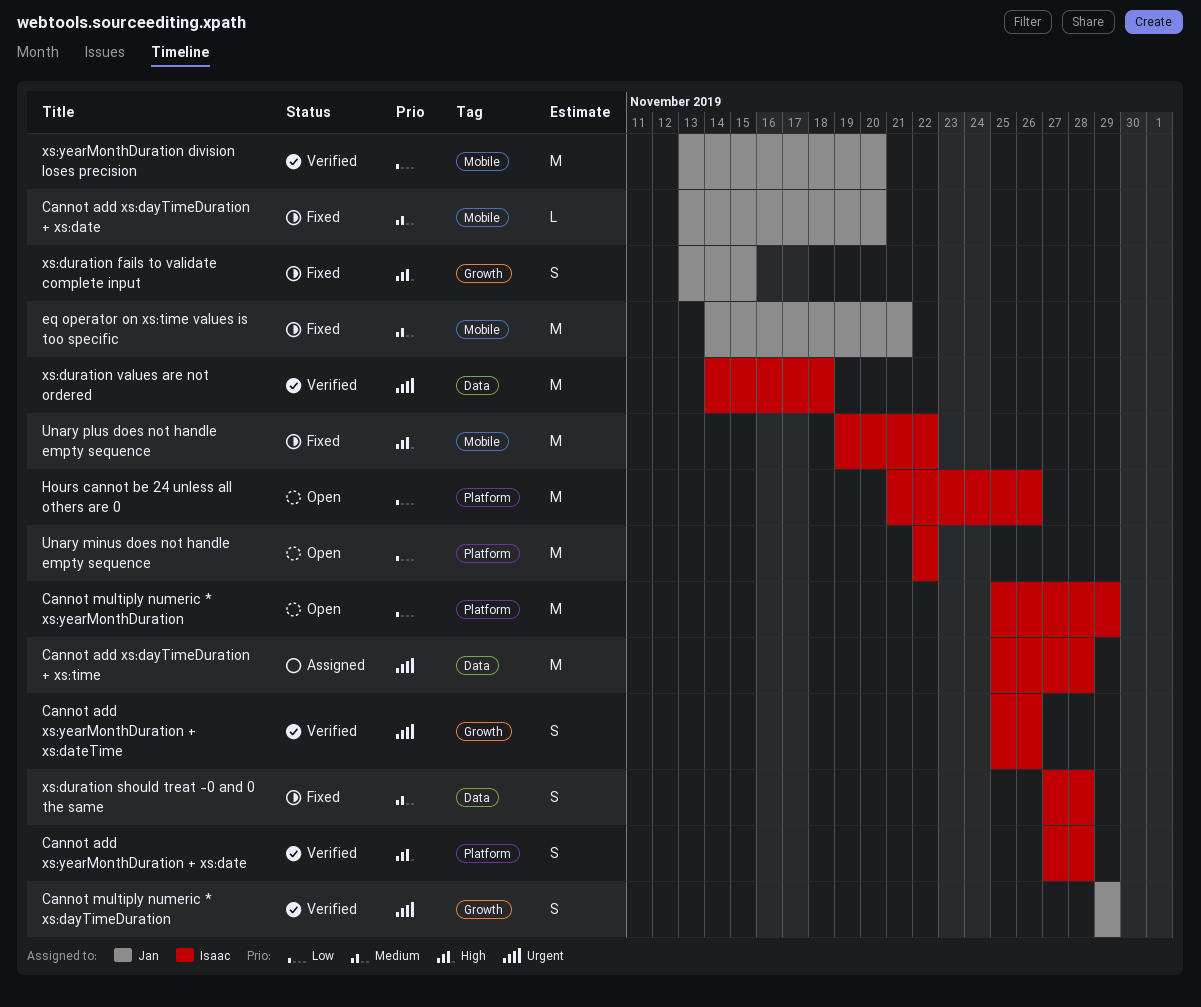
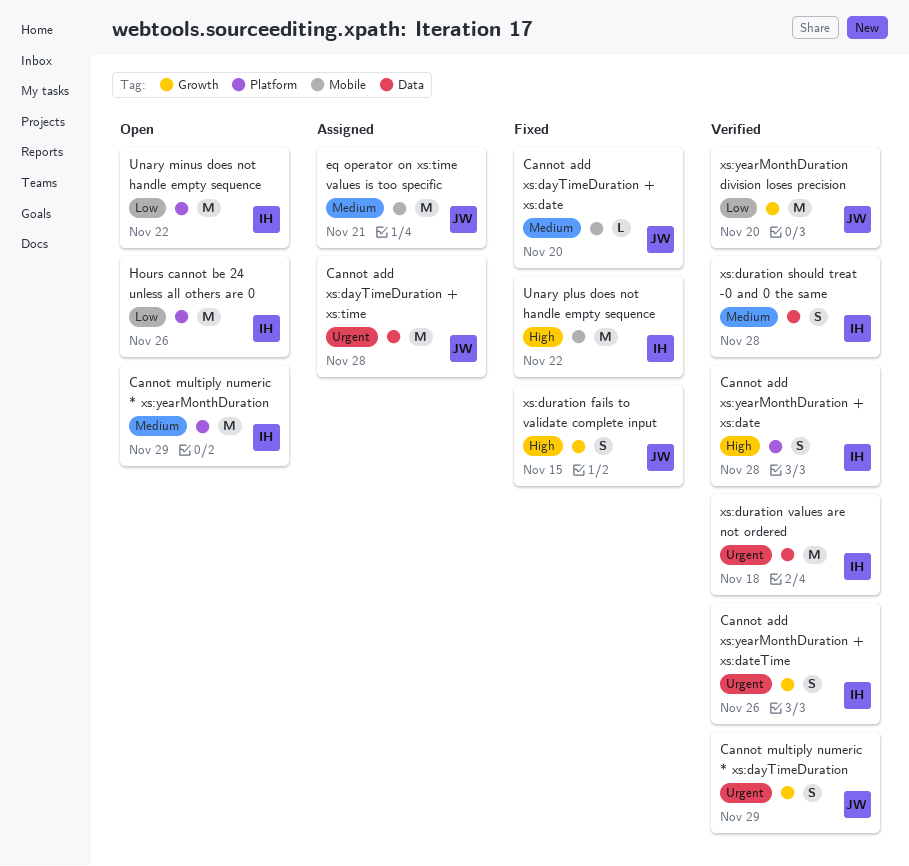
Cannot add xs:dayTimeDuration + xs:time, owner: Isaac -> Jan
Cannot multiply numeric * xs:yearMonthDuration, priority: Low -> Medium
eq operator on xs:time values is too specific, status: Fixed -> Assigned
xs:duration should treat -0 and 0 the same, status: Fixed -> Verified
xs:yearMonthDuration division loses precision, label: Mobile -> Growth

